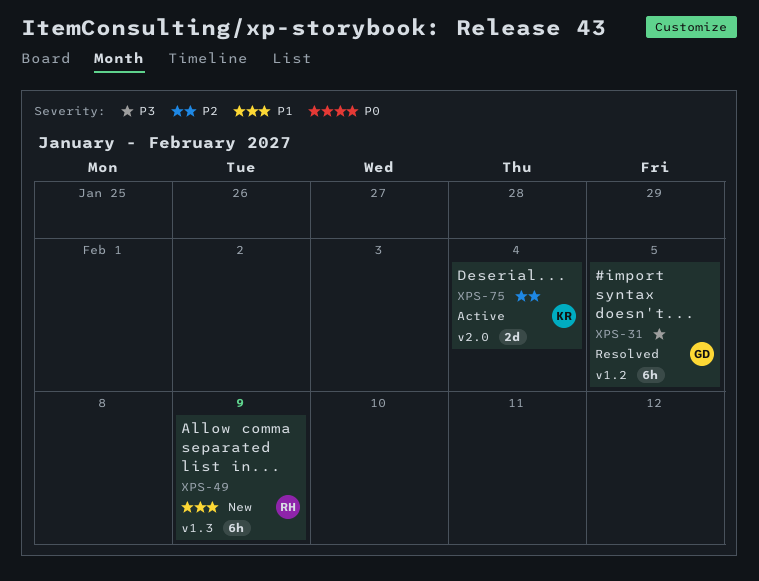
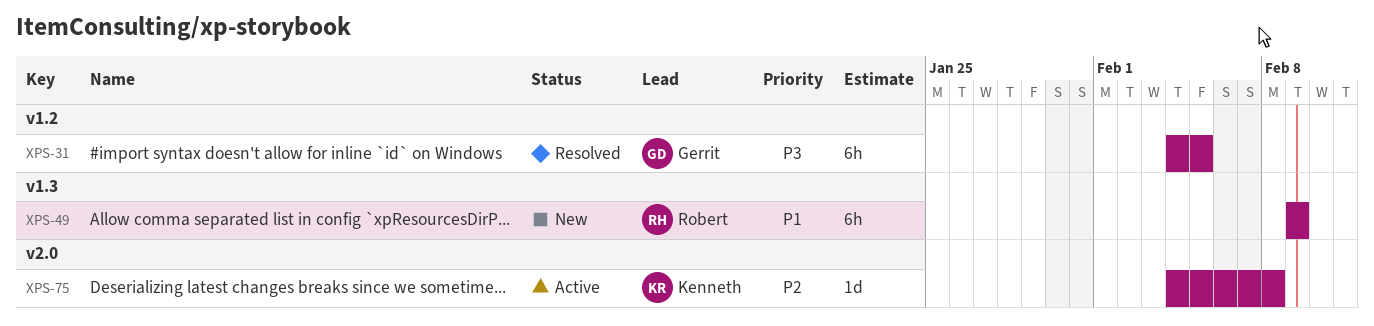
XPS-75, estimate: 2d -> 1d
XPS-75, due: Feb 4 -> Feb 8

